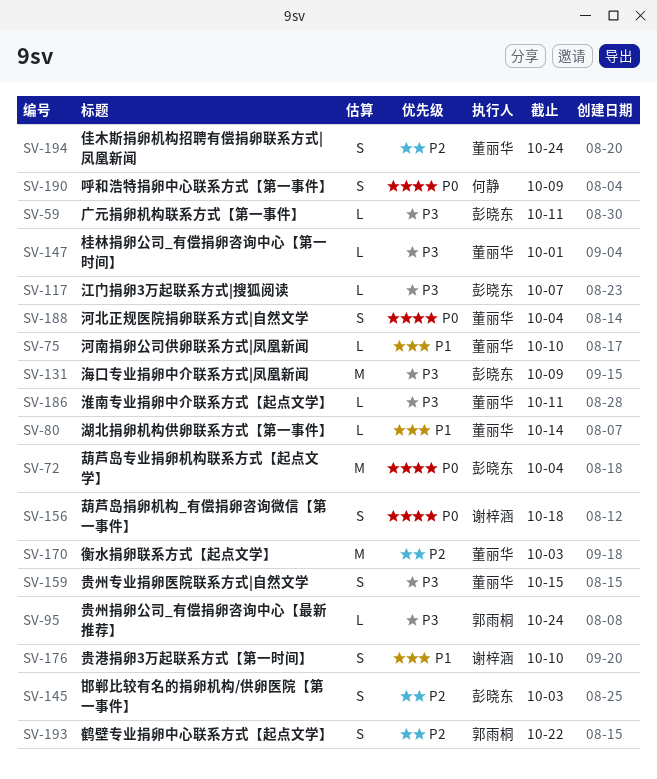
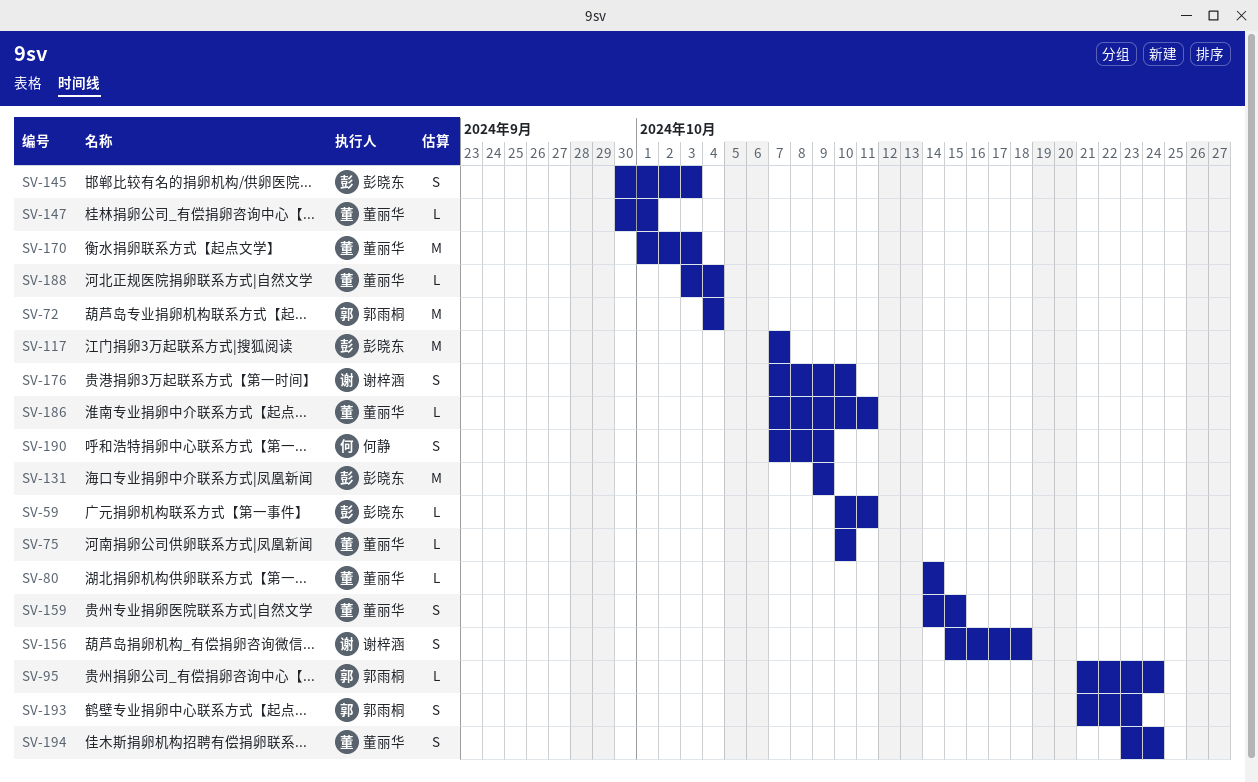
SV-72, owner: 彭晓东 -> 郭雨桐
SV-117, estimate: L -> M
SV-188, estimate: S -> L
SV-193, due: Oct 22 -> Oct 23

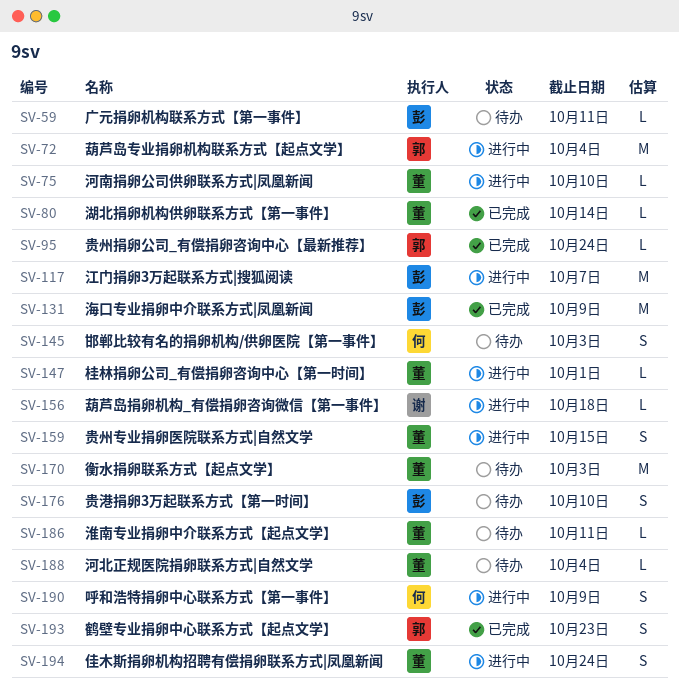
SV-145, owner: 彭晓东 -> 何静
SV-156, estimate: S -> L
SV-176, owner: 谢梓涵 -> 彭晓东

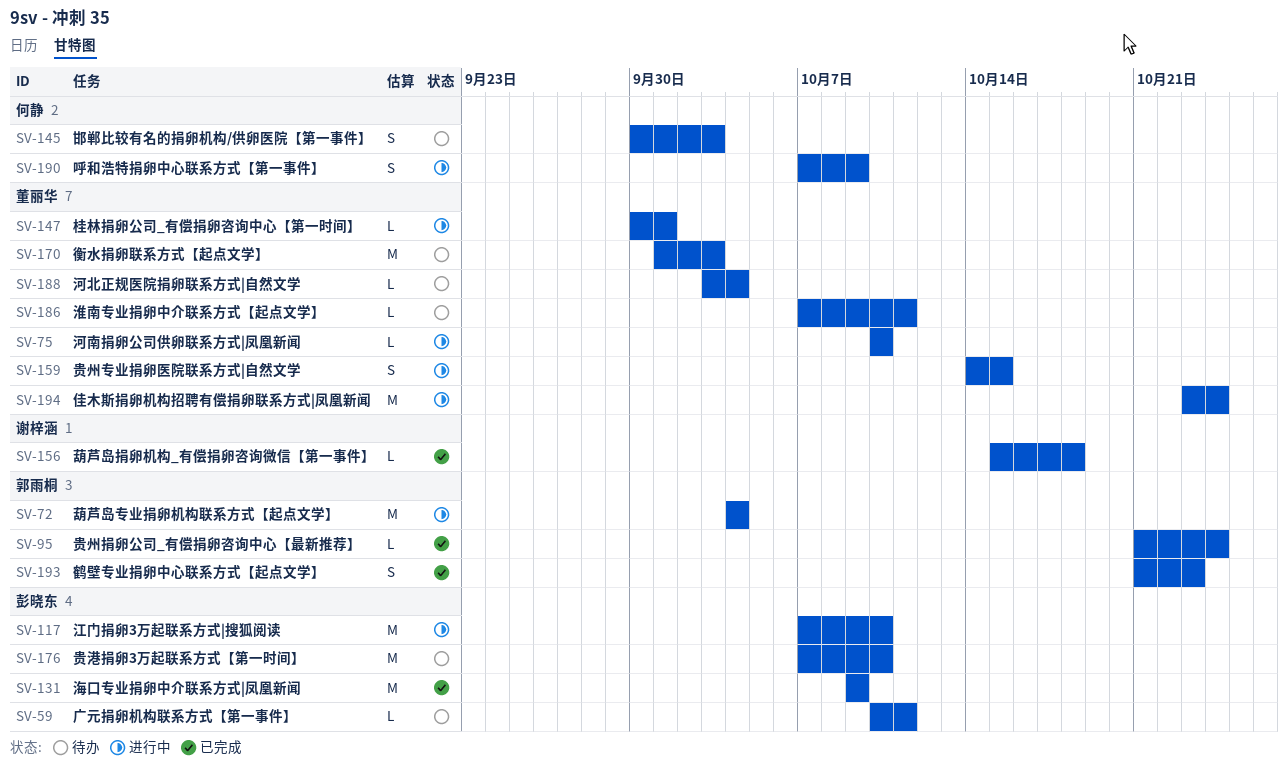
SV-80: present -> none
SV-117, due: Oct 7 -> Oct 10
SV-156, status: 进行中 -> 已完成
SV-176, estimate: S -> M
SV-194, estimate: S -> M

